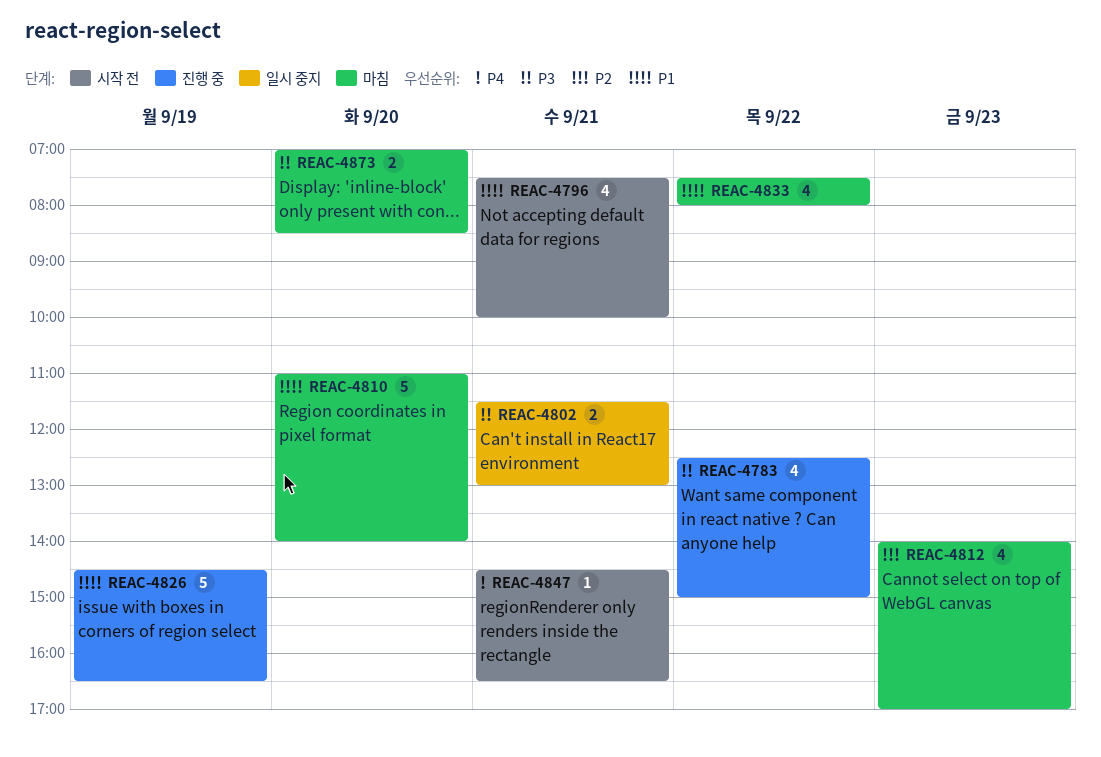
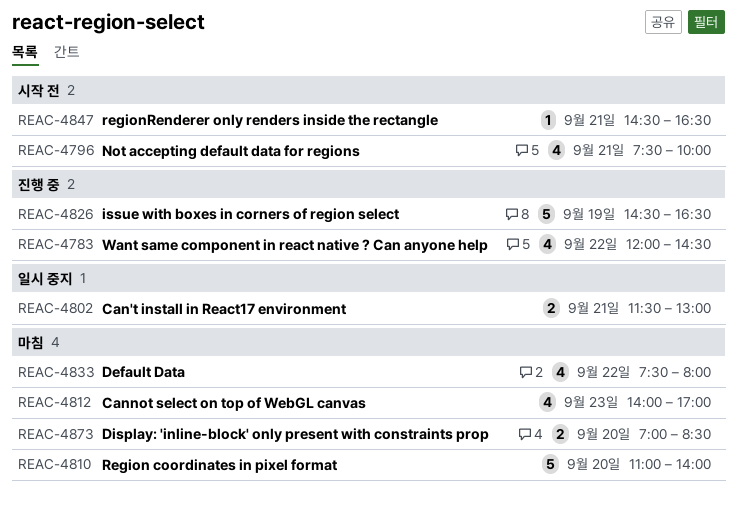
REAC-4783, begins: 12:30 -> 12:00
REAC-4783, ends: 15:00 -> 14:30

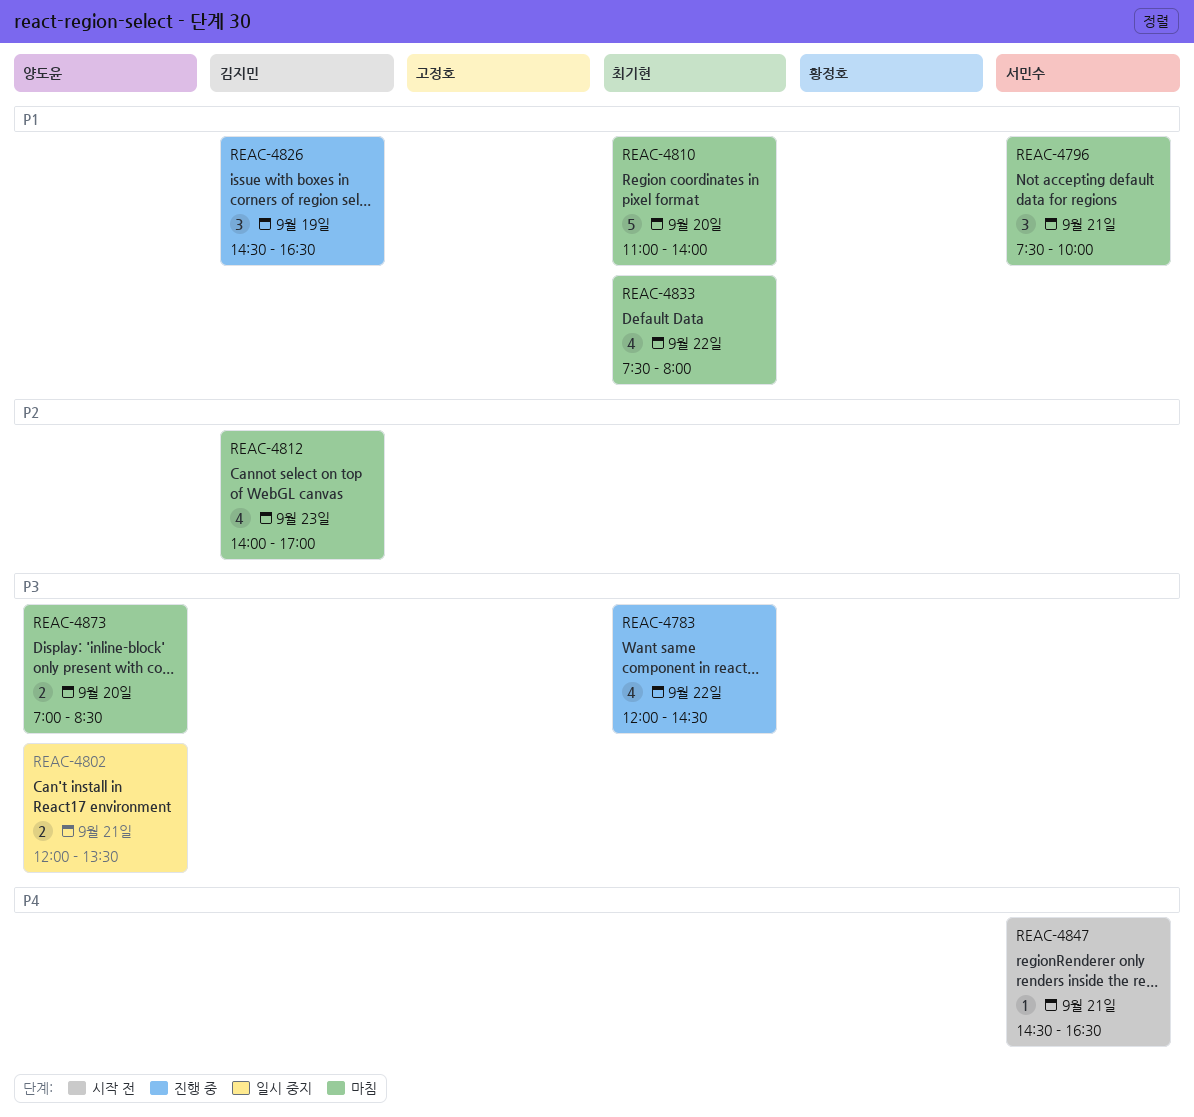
REAC-4796, status: 시작 전 -> 마침
REAC-4796, estimate: 4 -> 3
REAC-4802, begins: 11:30 -> 12:00
REAC-4802, ends: 13:00 -> 13:30
REAC-4826, estimate: 5 -> 3

